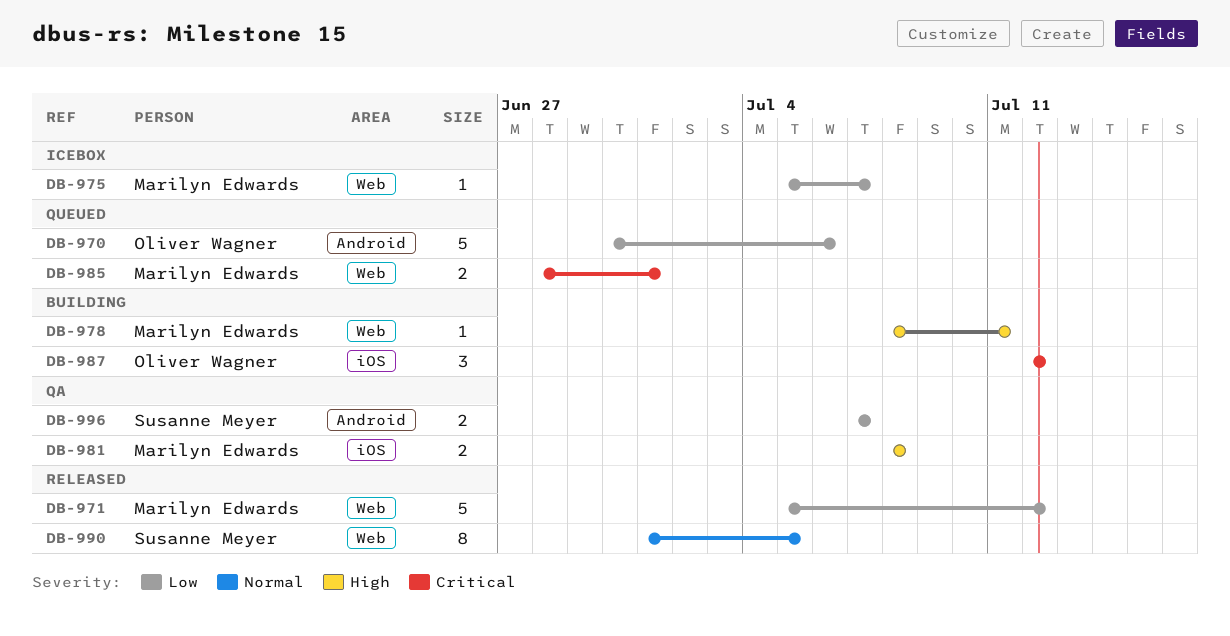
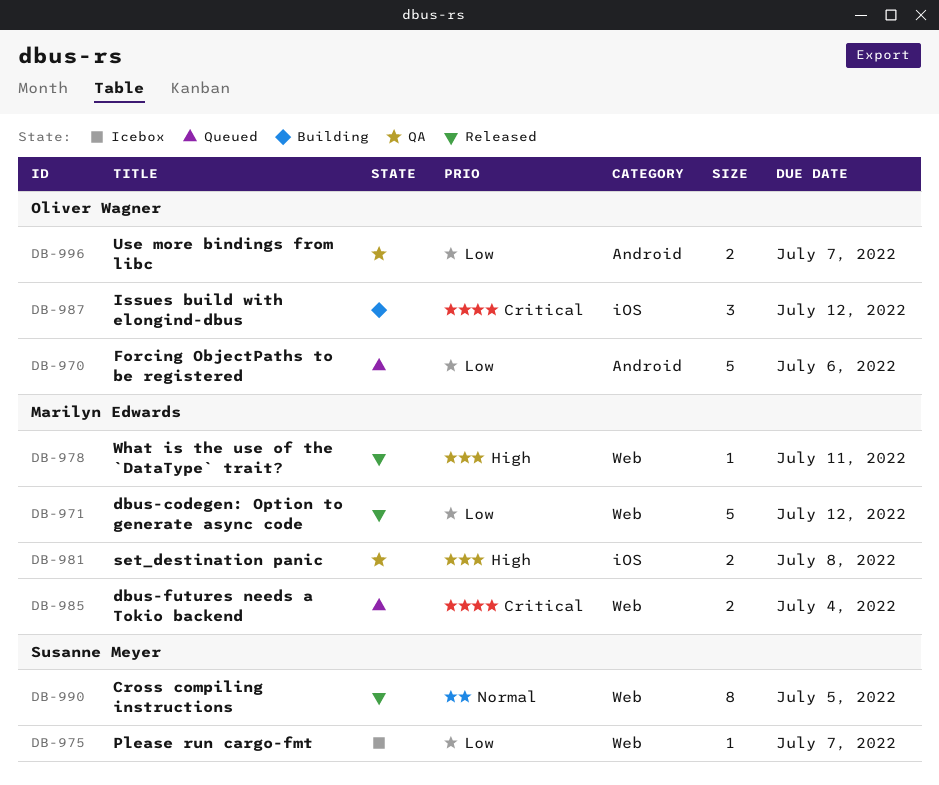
DB-975, owner: Marilyn Edwards -> Susanne Meyer
DB-978, status: Building -> Released
DB-985, due: Jul 1 -> Jul 4
DB-996, owner: Susanne Meyer -> Oliver Wagner

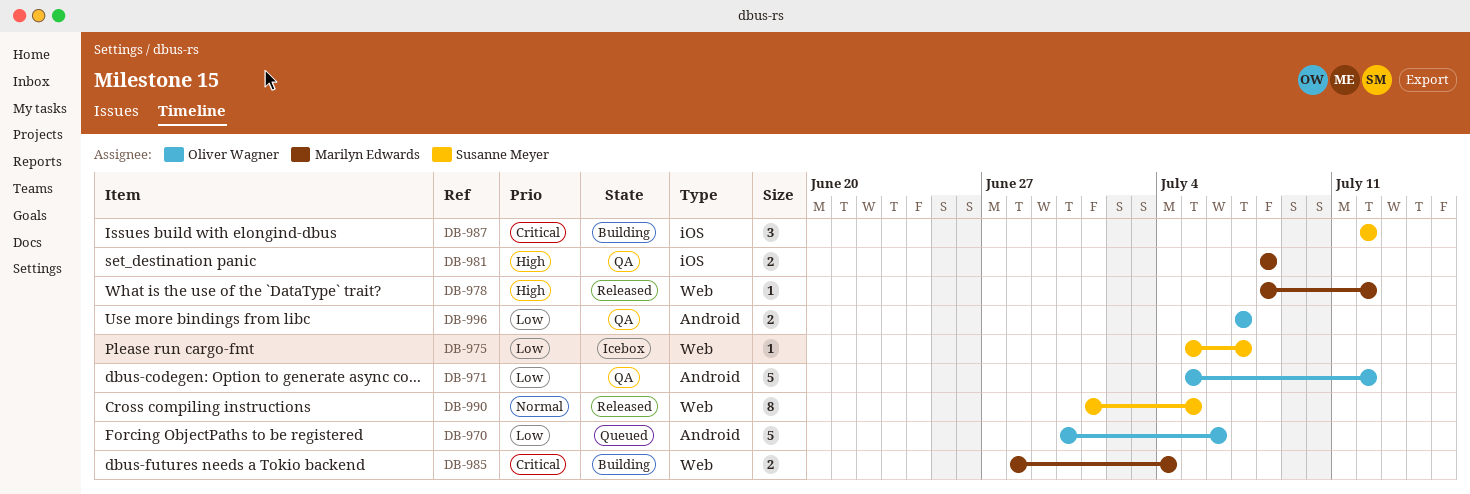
DB-971, status: Released -> QA
DB-971, owner: Marilyn Edwards -> Oliver Wagner
DB-971, label: Web -> Android
DB-978, due: Jul 11 -> Jul 12
DB-985, status: Queued -> Building
DB-987, owner: Oliver Wagner -> Susanne Meyer

